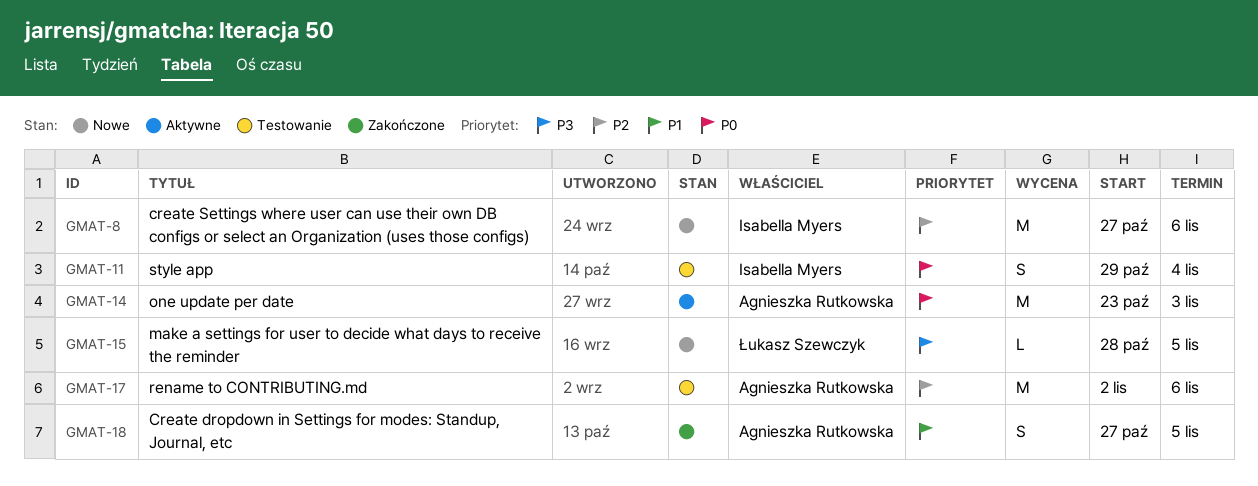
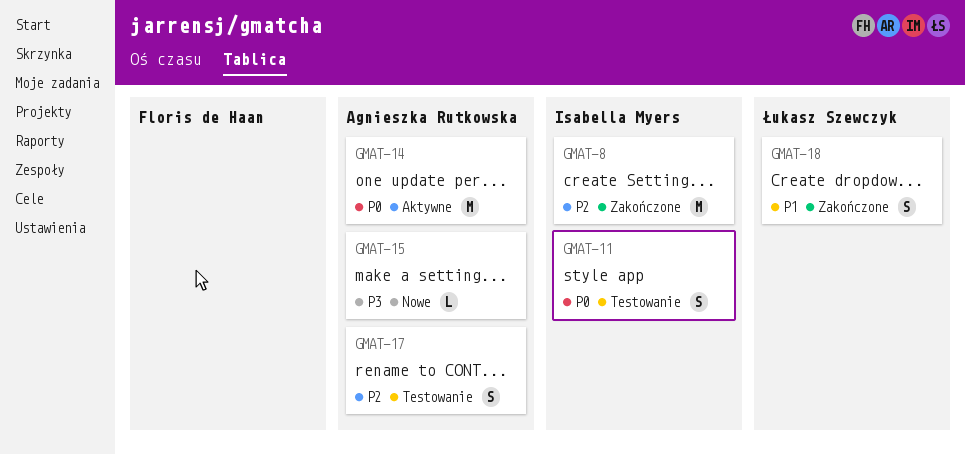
GMAT-8, status: Nowe -> Zakończone
GMAT-15, owner: Łukasz Szewczyk -> Agnieszka Rutkowska
GMAT-17, estimate: M -> S
GMAT-18, owner: Agnieszka Rutkowska -> Łukasz Szewczyk

